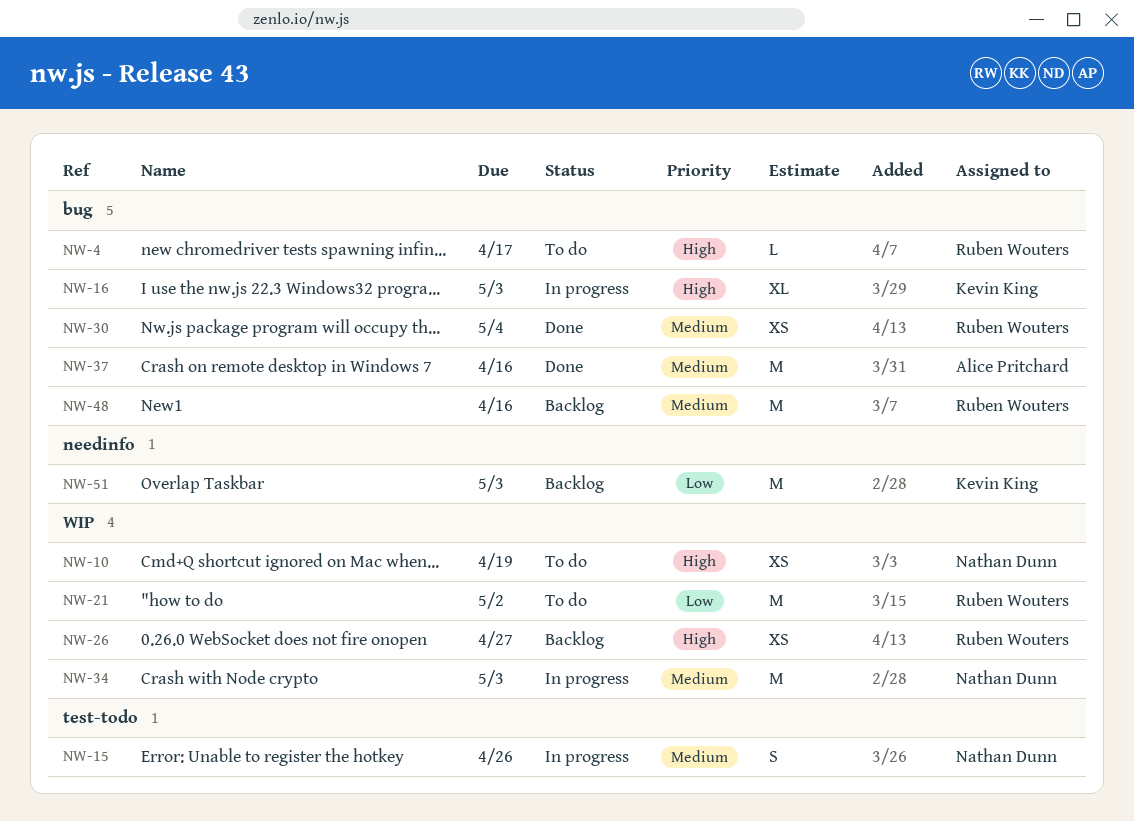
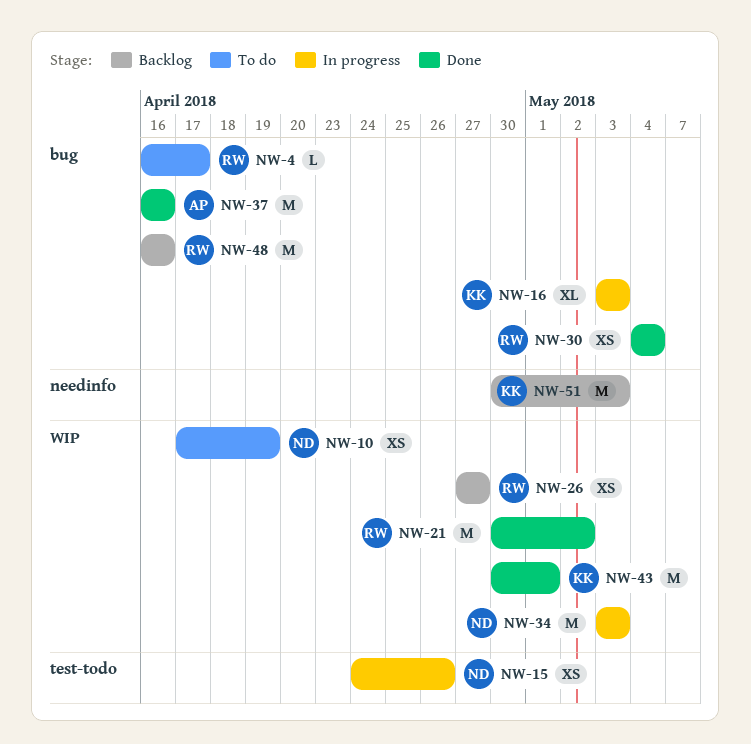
NW-15, estimate: S -> XS
NW-21, status: To do -> Done
NW-43: none -> present

